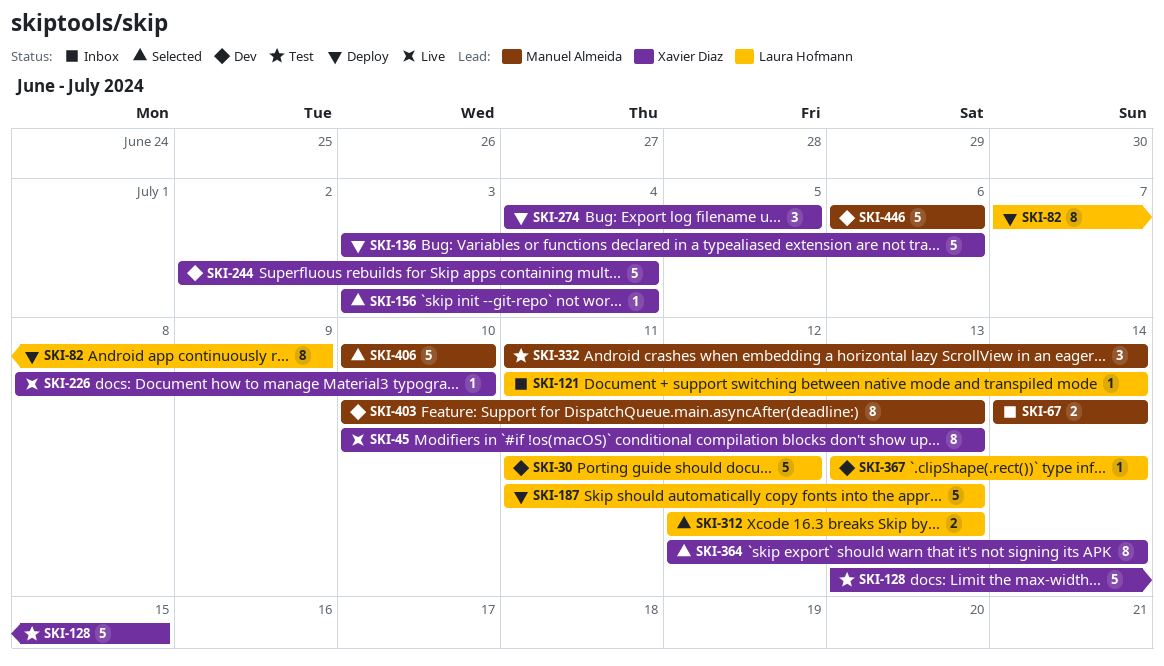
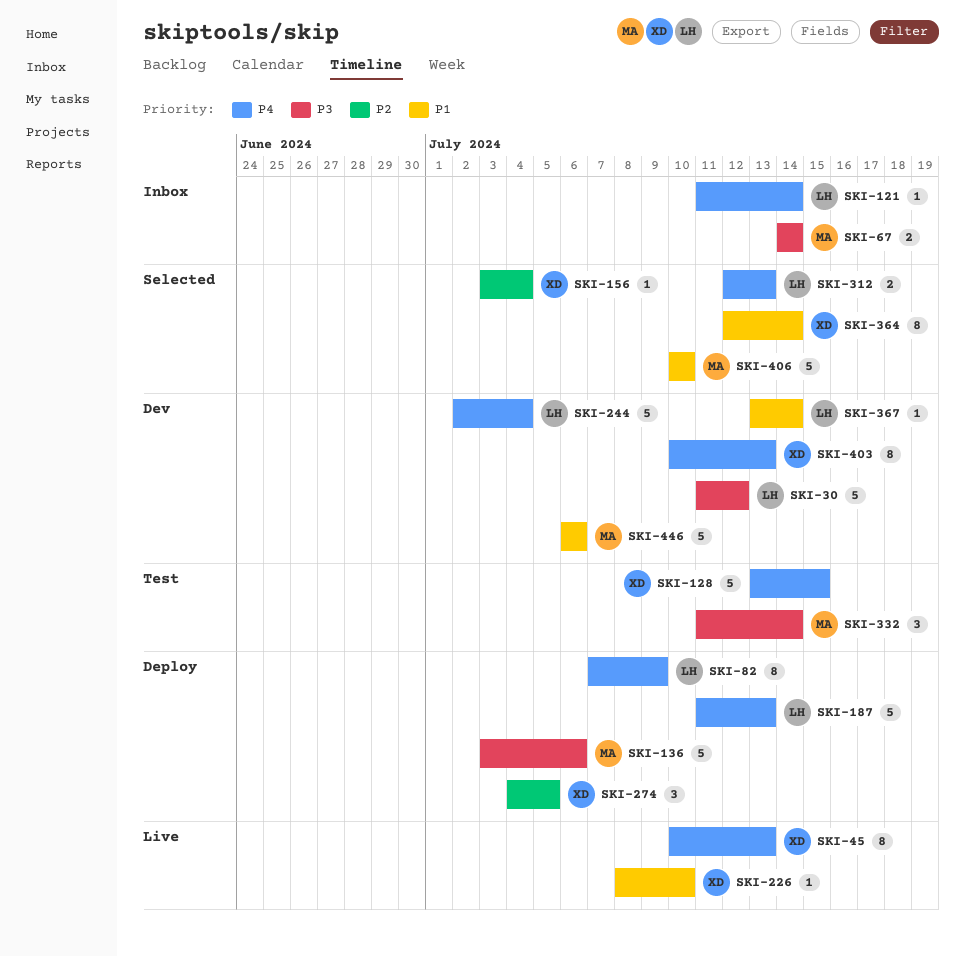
SKI-136, owner: Xavier Diaz -> Manuel Almeida
SKI-244, owner: Xavier Diaz -> Laura Hofmann
SKI-403, owner: Manuel Almeida -> Xavier Diaz

